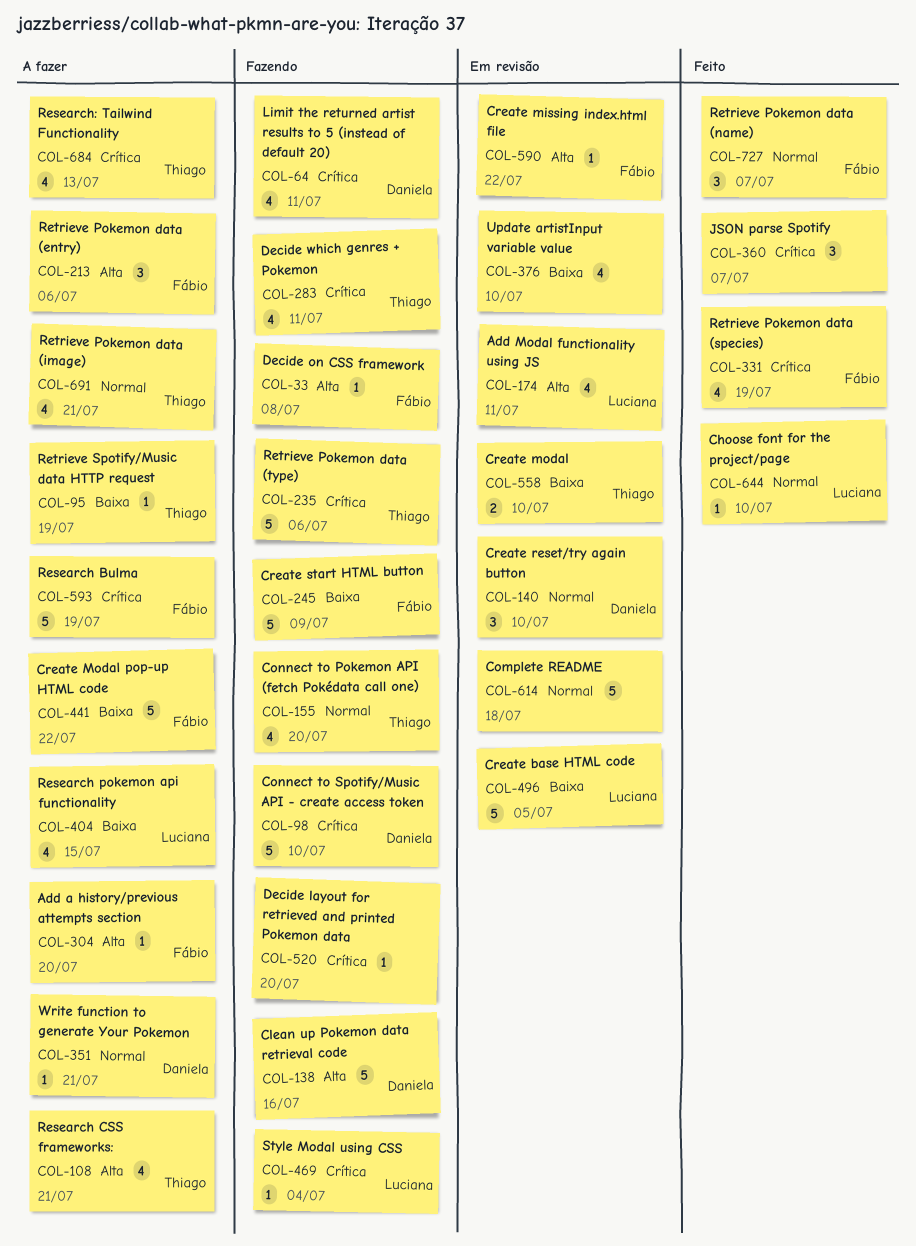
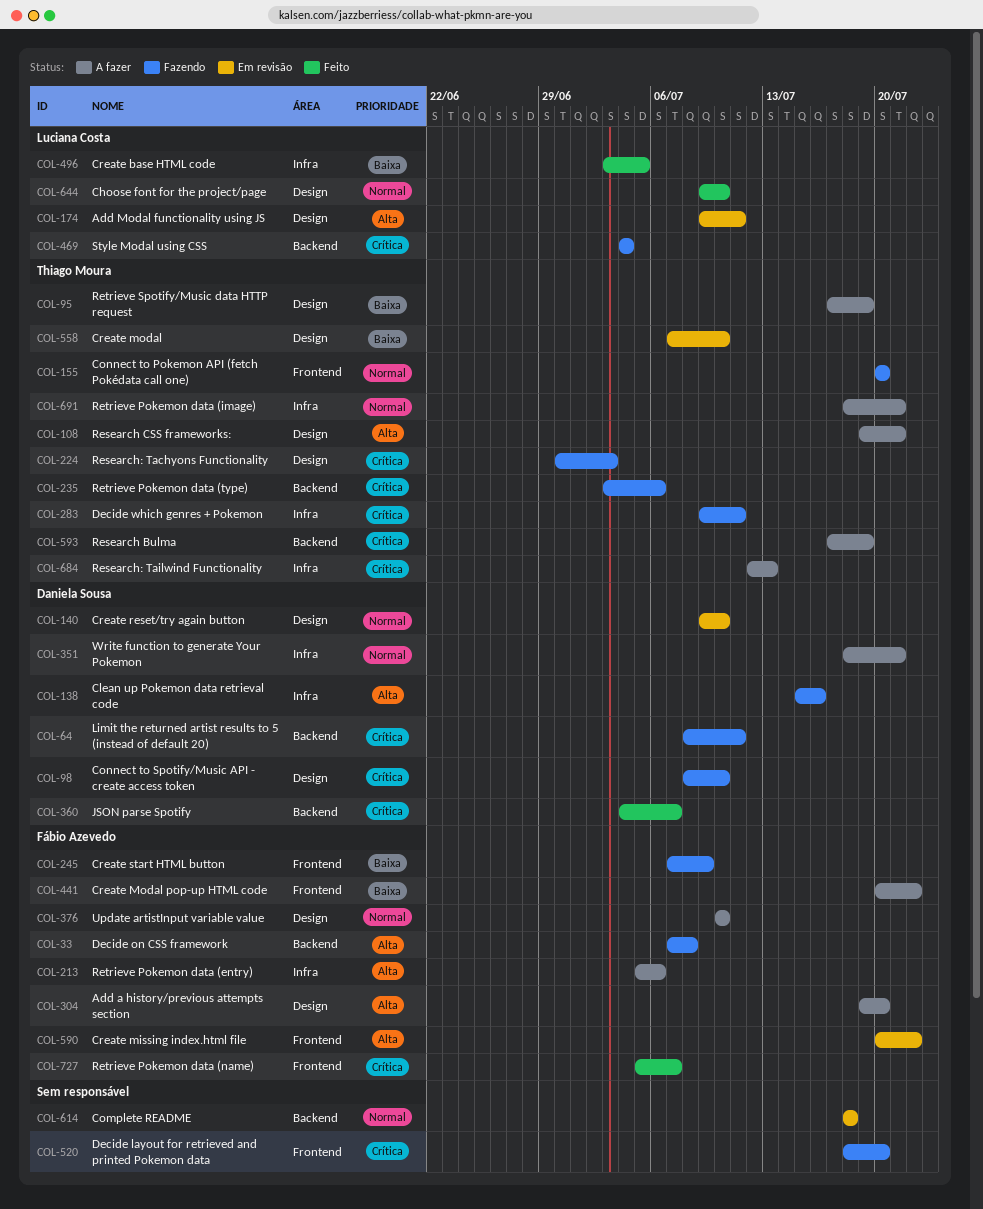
COL-224: none -> present
COL-331: present -> none
COL-360, owner: none -> Daniela Sousa
COL-376, status: Em revisão -> A fazer
COL-376, owner: none -> Fábio Azevedo
COL-376, priority: Baixa -> Normal
COL-404: present -> none
COL-496, status: Em revisão -> Feito
COL-593, owner: Fábio Azevedo -> Thiago Moura
COL-727, priority: Normal -> Crítica

